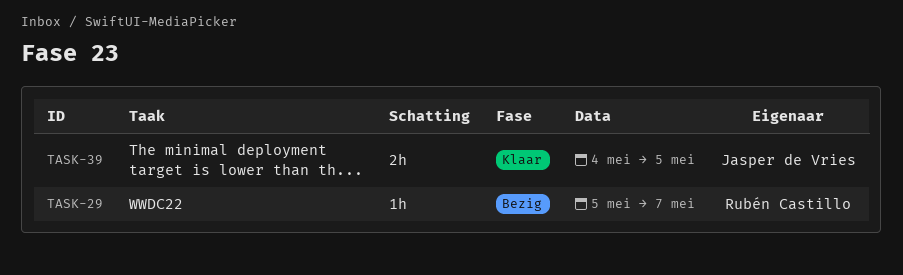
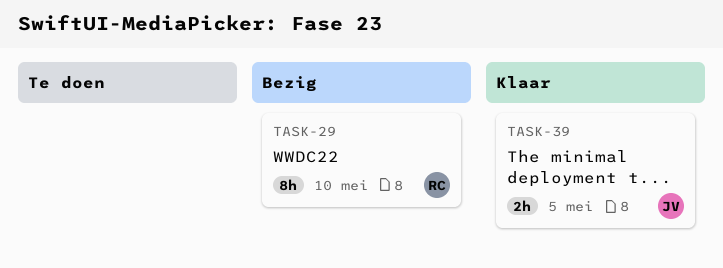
TASK-29, estimate: 1h -> 8h
TASK-29, due: May 7 -> May 10

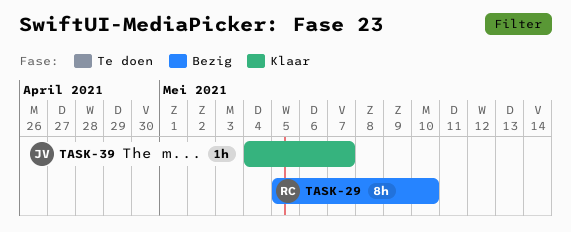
TASK-39, estimate: 2h -> 1h
TASK-39, due: May 5 -> May 7

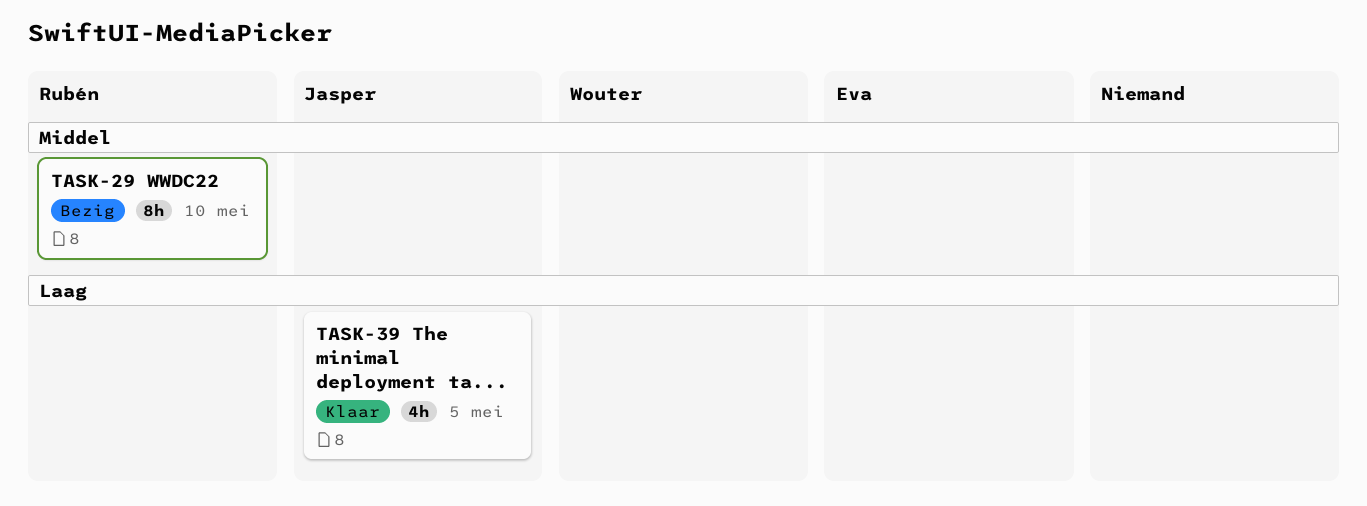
TASK-39, estimate: 1h -> 4h
TASK-39, due: May 7 -> May 5

